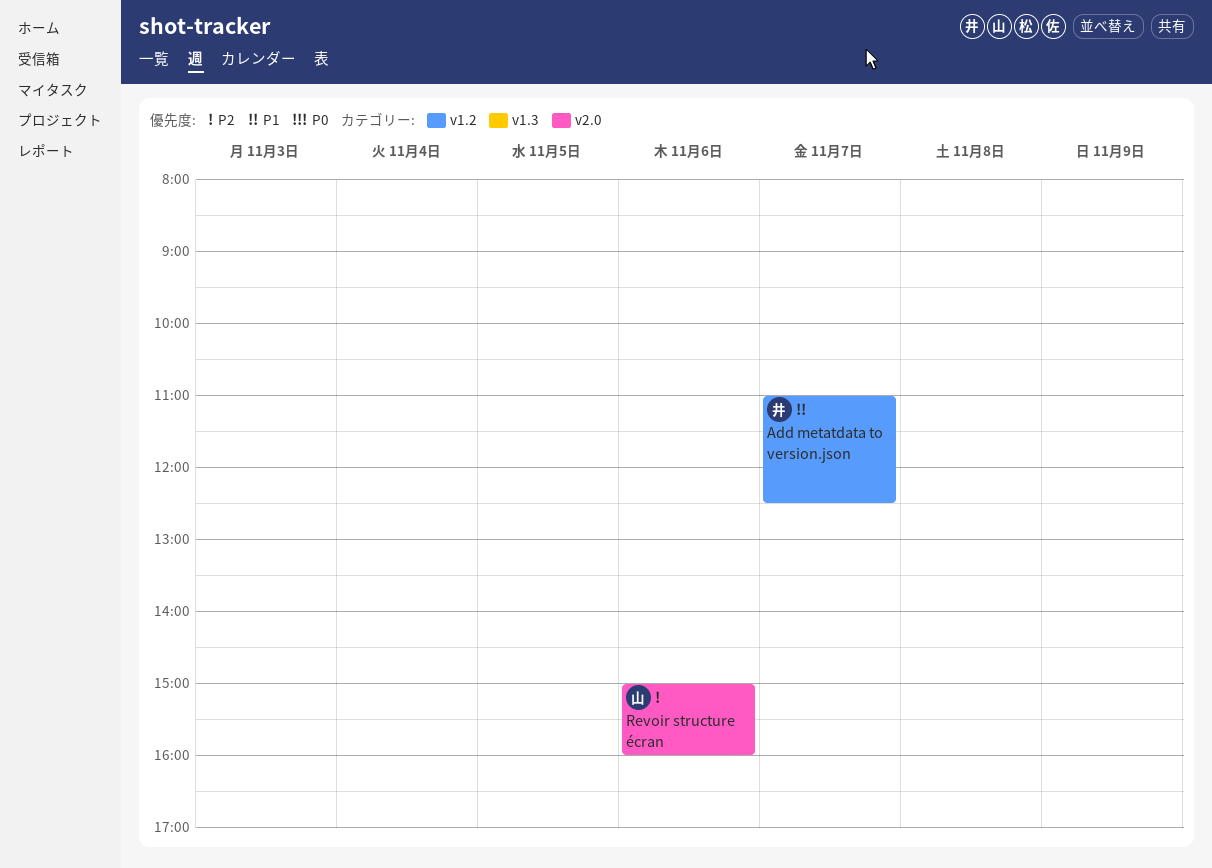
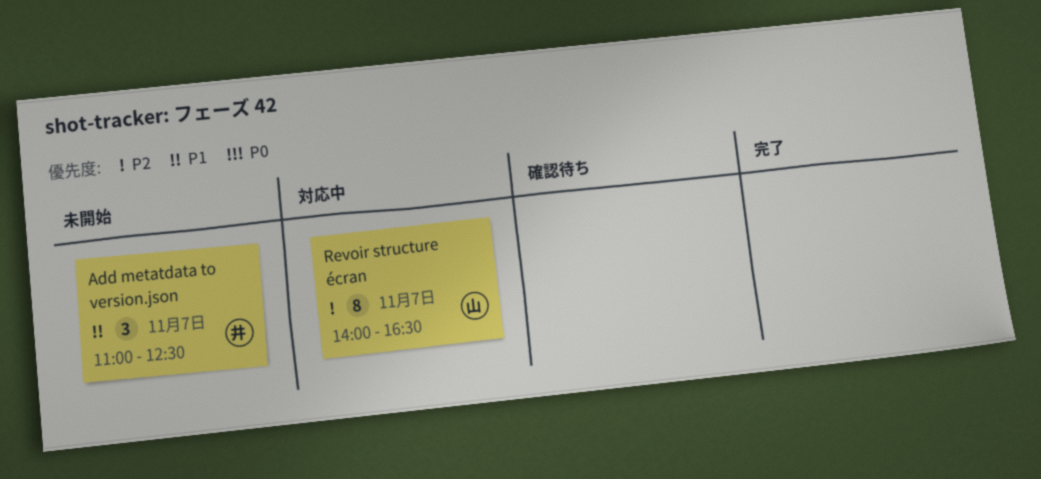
Revoir structure écran, day: Nov 6 -> Nov 7
Revoir structure écran, begins: 15:00 -> 14:00
Revoir structure écran, ends: 16:00 -> 16:30

